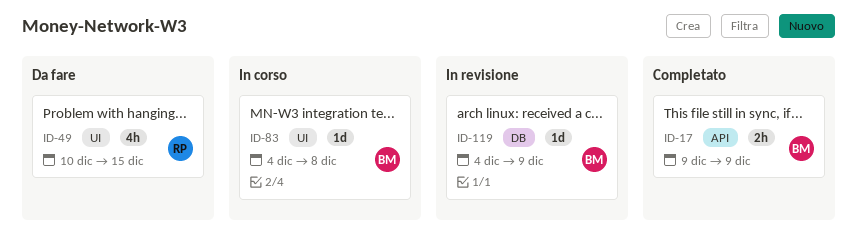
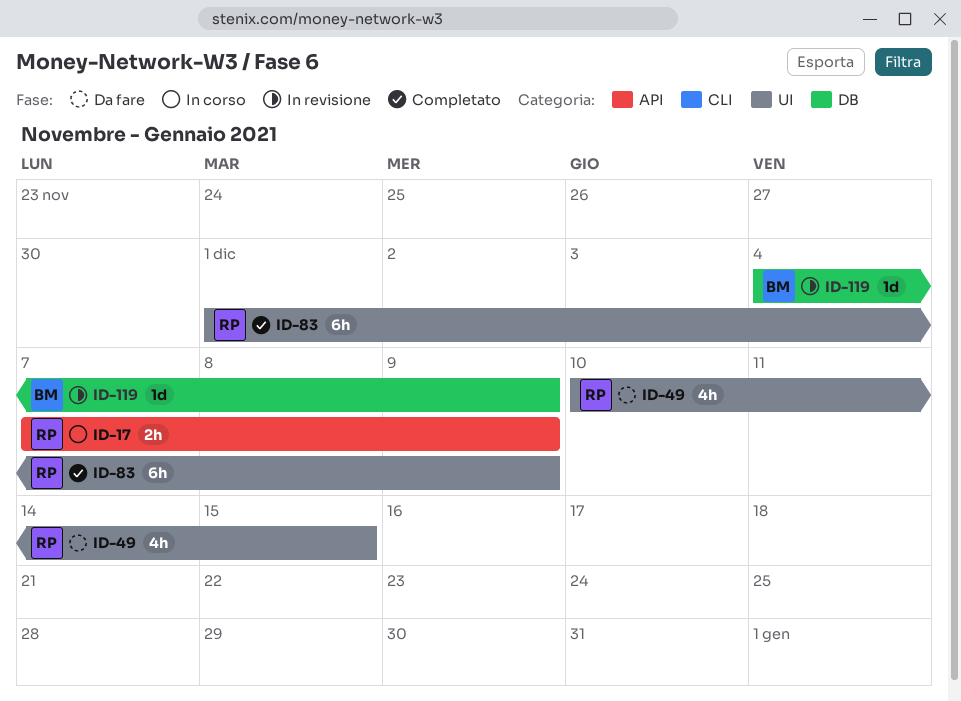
ID-17, status: Completato -> In corso
ID-17, owner: BM -> RP
ID-17, start: Dec 9 -> Dec 7
ID-83, status: In corso -> Completato
ID-83, owner: BM -> RP
ID-83, estimate: 1d -> 6h
ID-83, start: Dec 4 -> Dec 1
ID-83, due: Dec 8 -> Dec 9

